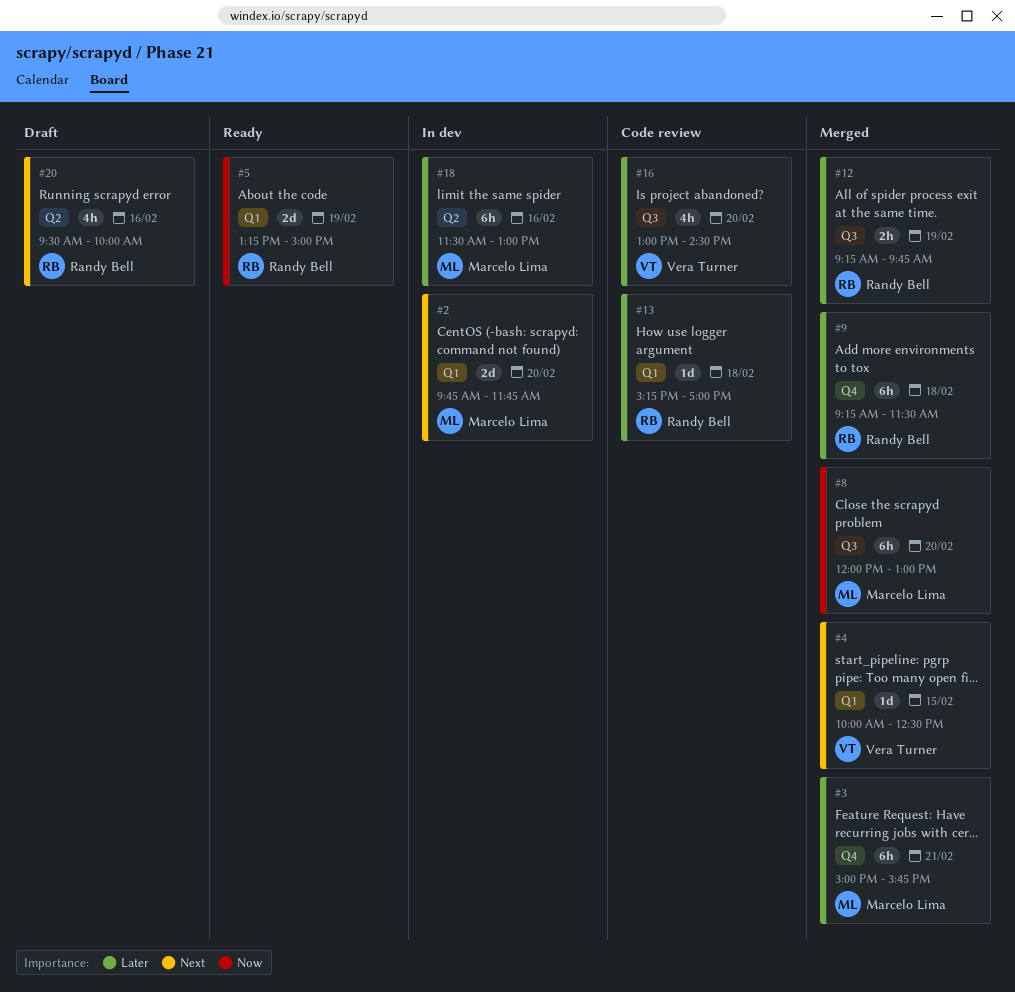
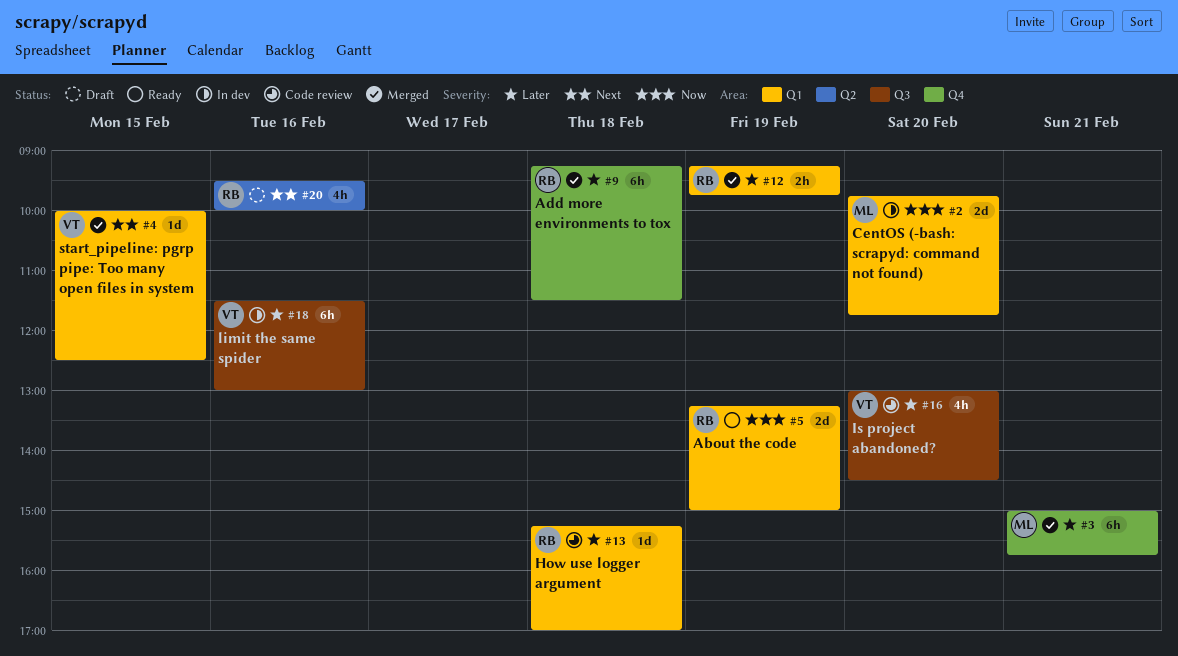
#2, priority: Next -> Now
#8: present -> none
#12, label: Q3 -> Q1
#18, owner: Marcelo Lima -> Vera Turner
#18, label: Q2 -> Q3

